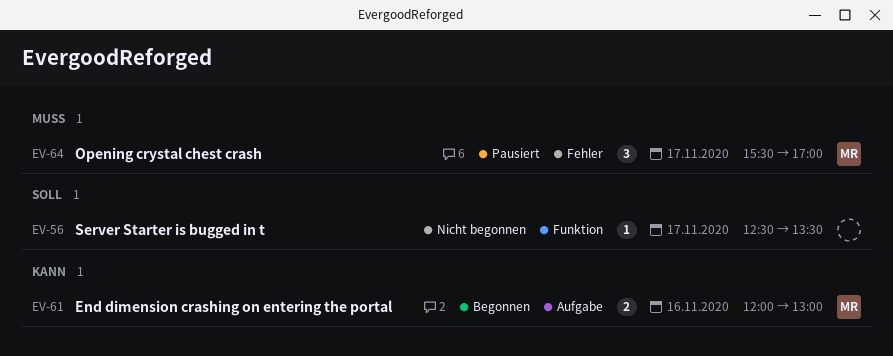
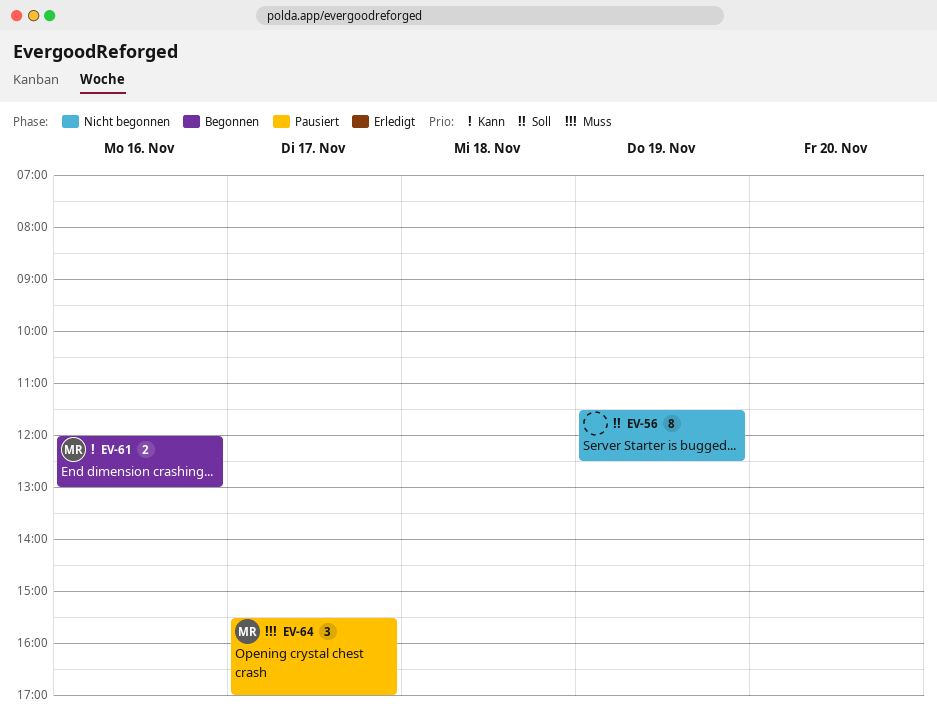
EV-56, estimate: 1 -> 8
EV-56, day: Nov 17 -> Nov 19
EV-56, begins: 12:30 -> 11:30
EV-56, ends: 13:30 -> 12:30

